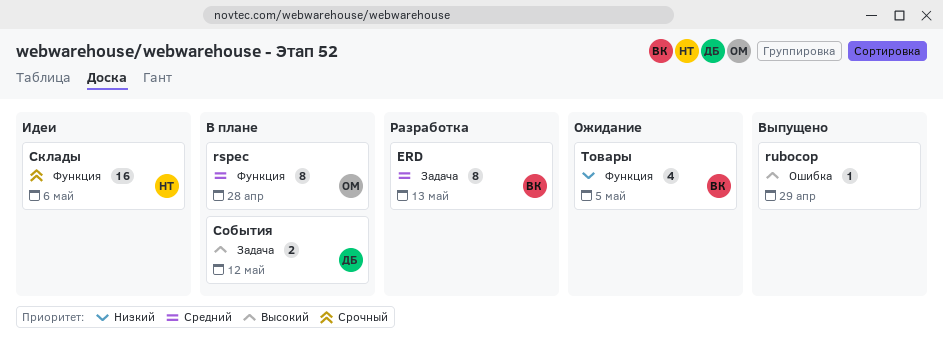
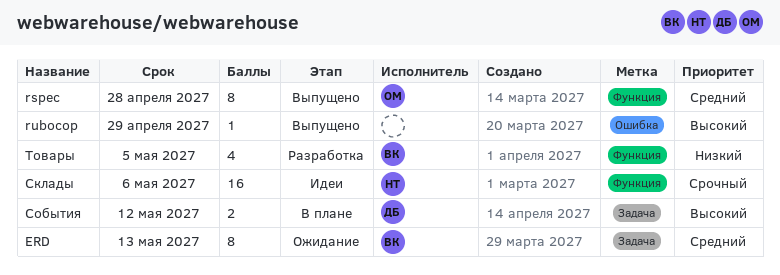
ERD, status: Разработка -> Ожидание
rspec, status: В плане -> Выпущено
Товары, status: Ожидание -> Разработка

